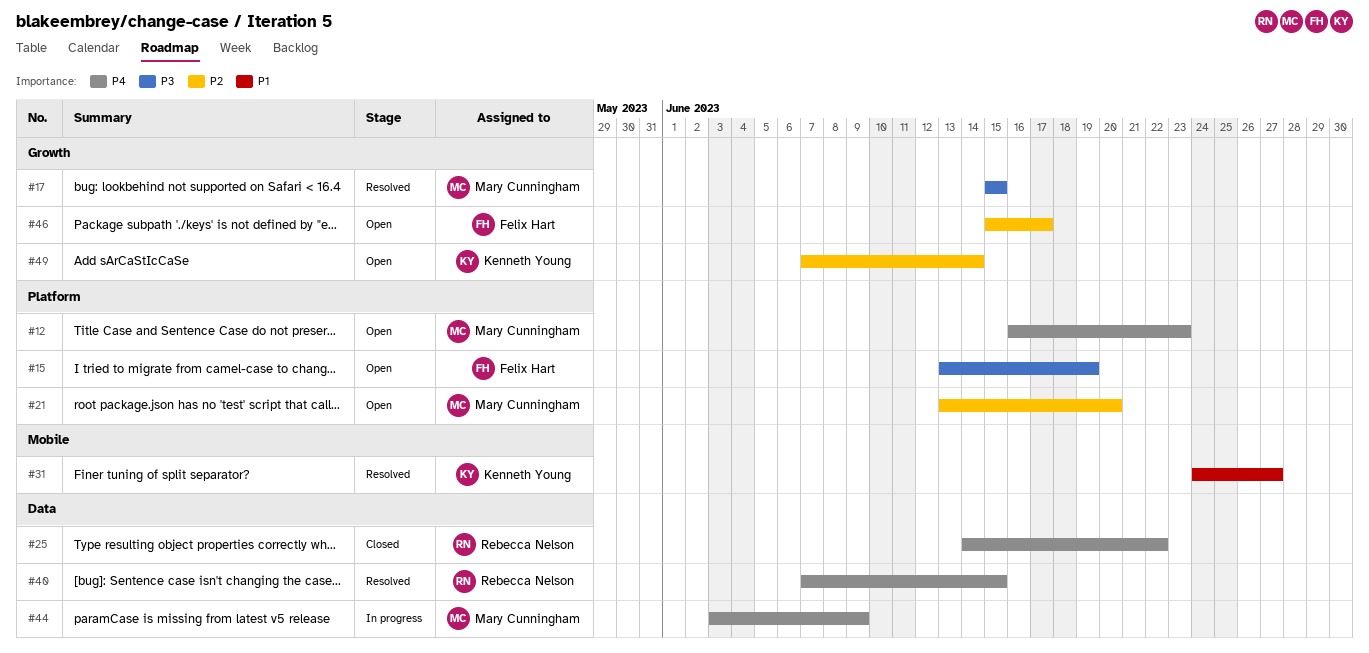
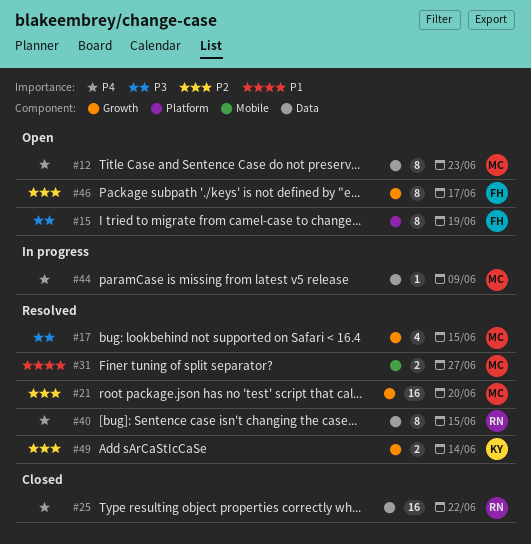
#12, label: Platform -> Data
#21, status: Open -> Resolved
#21, label: Platform -> Growth
#31, owner: Kenneth Young -> Mary Cunningham
#49, status: Open -> Resolved

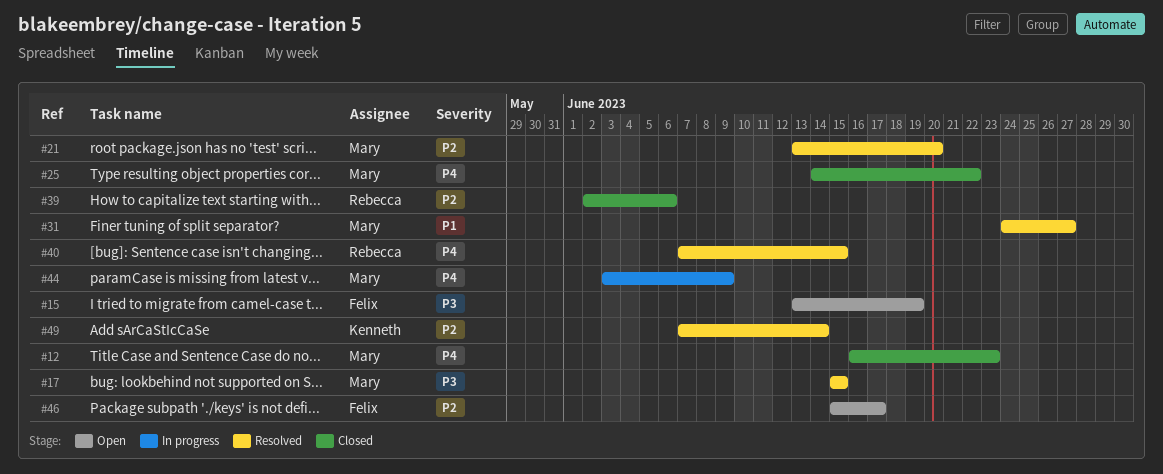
#12, status: Open -> Closed
#25, owner: Rebecca -> Mary
#39: none -> present

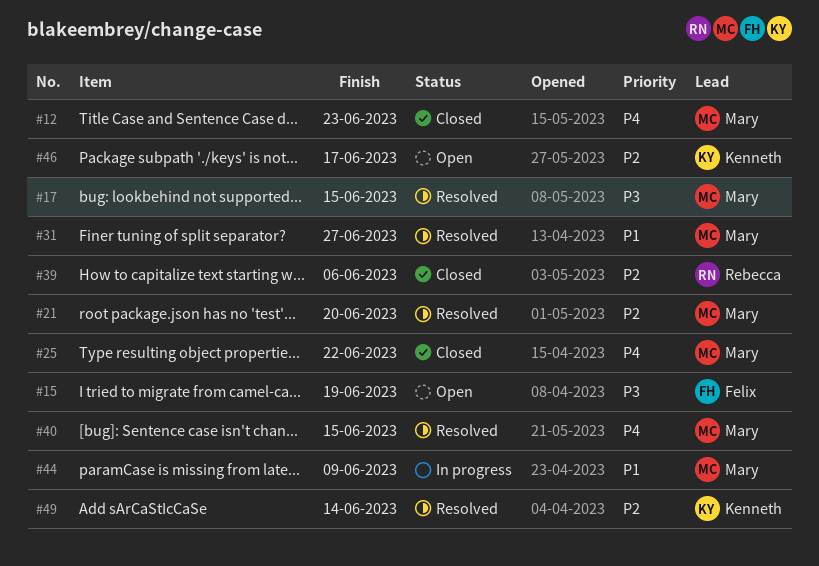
#40, owner: Rebecca -> Mary
#44, priority: P4 -> P1
#46, owner: Felix -> Kenneth

